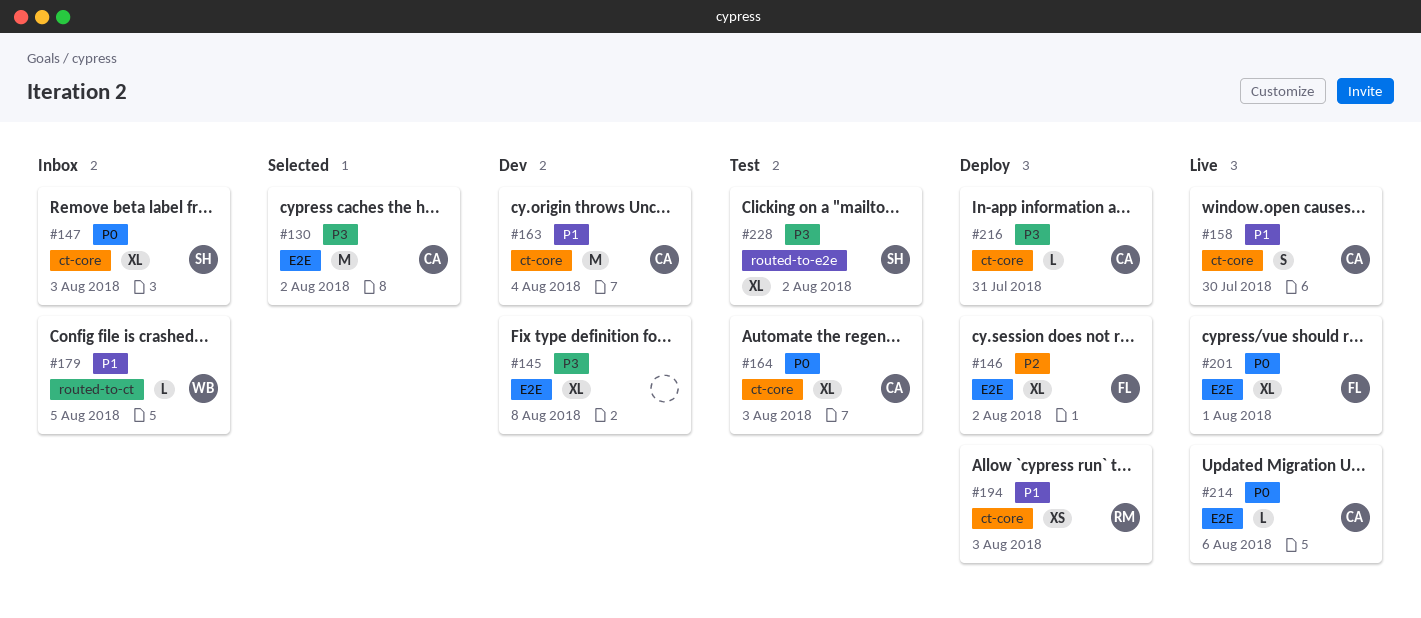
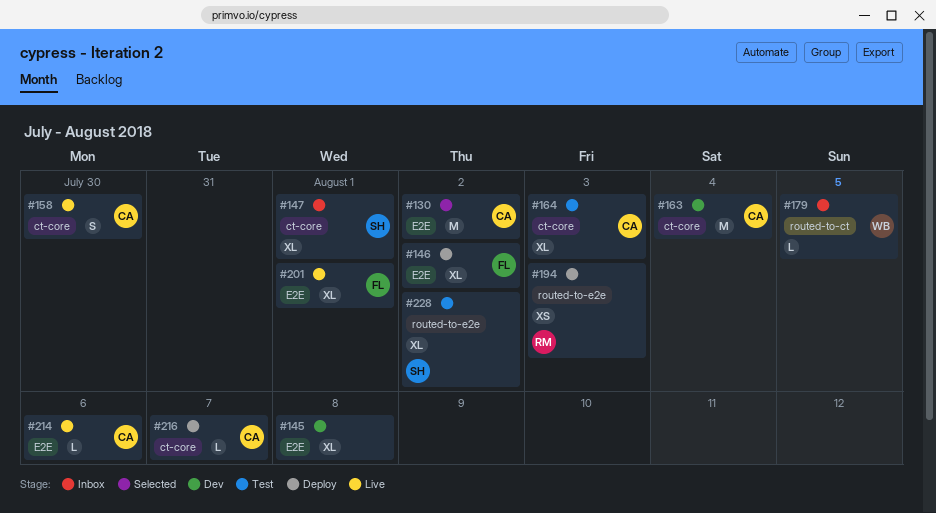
#147, due: Aug 3 -> Aug 1
#194, label: ct-core -> routed-to-e2e
#216, due: Jul 31 -> Aug 7

